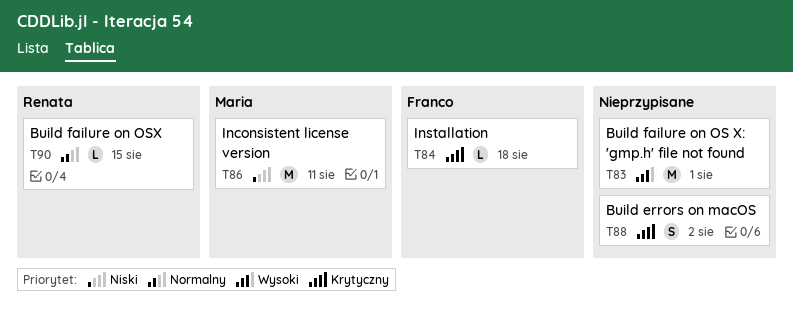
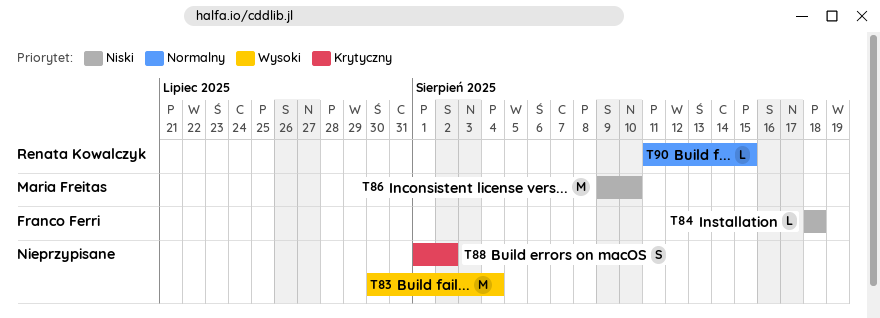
T83, due: Aug 1 -> Aug 4
T84, priority: Krytyczny -> Niski
T86, due: Aug 11 -> Aug 10

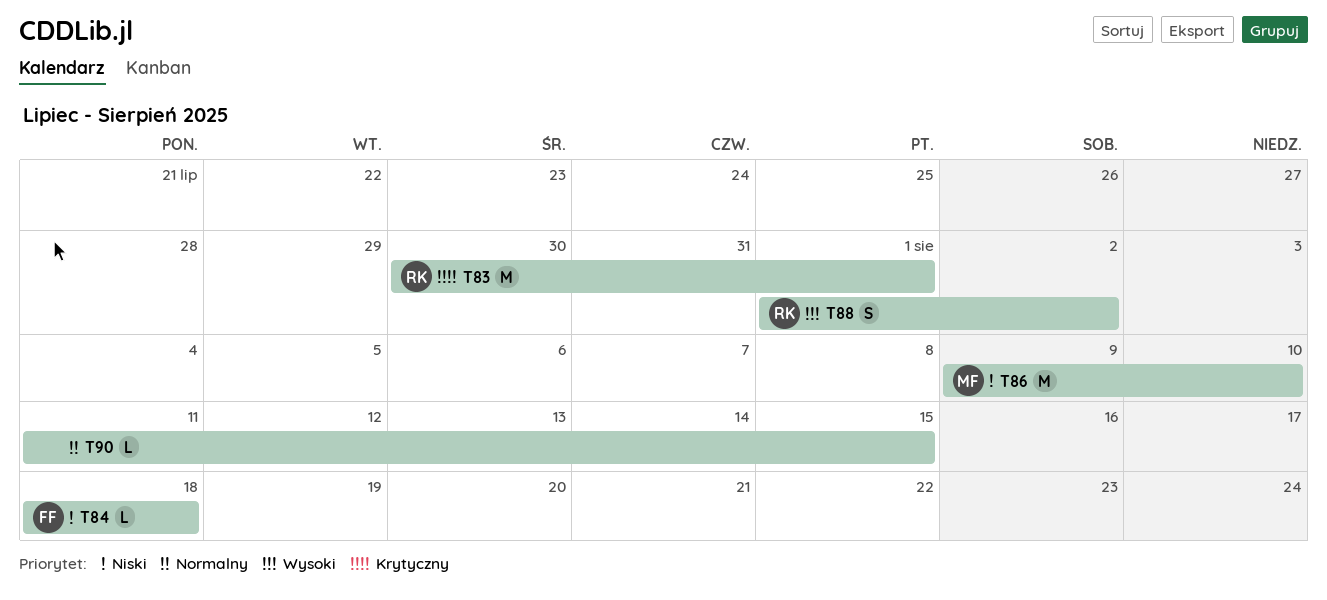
T83, owner: none -> Renata Kowalczyk
T83, priority: Wysoki -> Krytyczny
T83, due: Aug 4 -> Aug 1
T88, owner: none -> Renata Kowalczyk
T88, priority: Krytyczny -> Wysoki
T90, owner: Renata Kowalczyk -> none

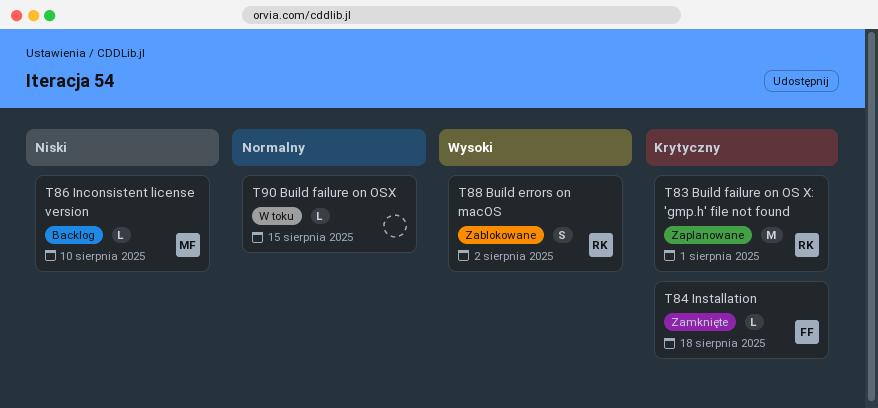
T84, priority: Niski -> Krytyczny
T86, estimate: M -> L

